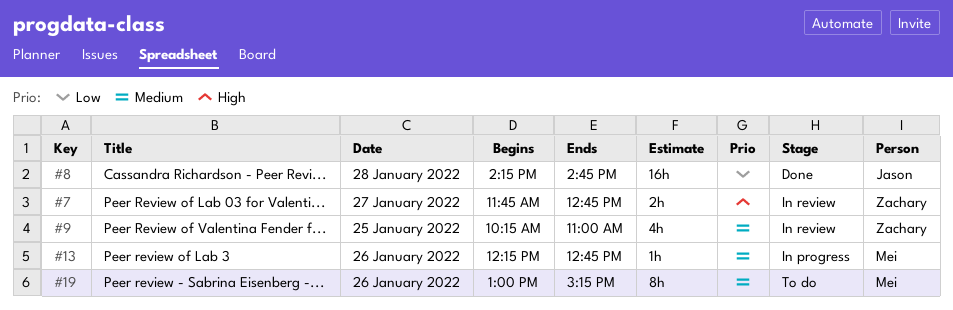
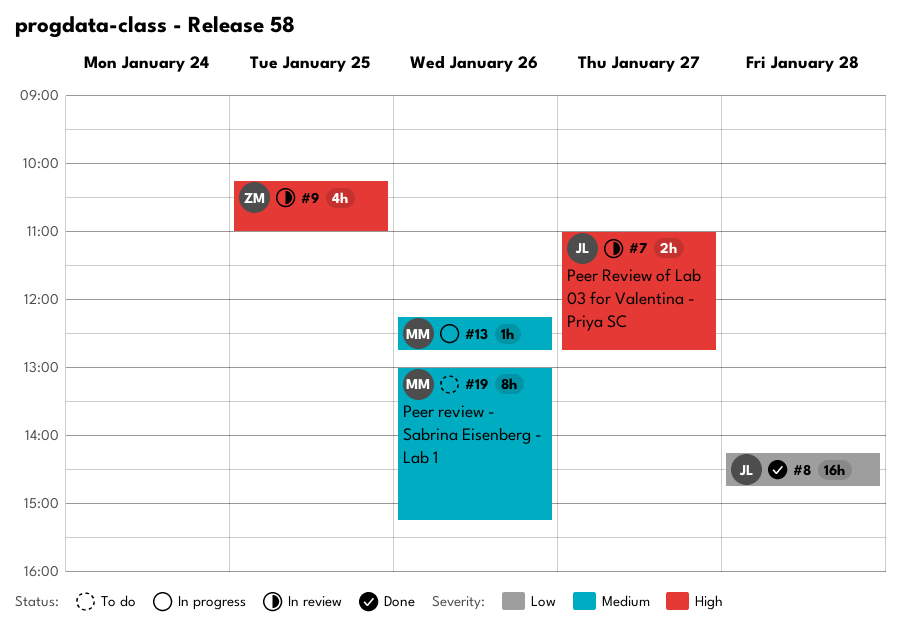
#7, owner: Zachary -> Jason
#7, begins: 11:45 -> 11:00
#9, priority: Medium -> High

